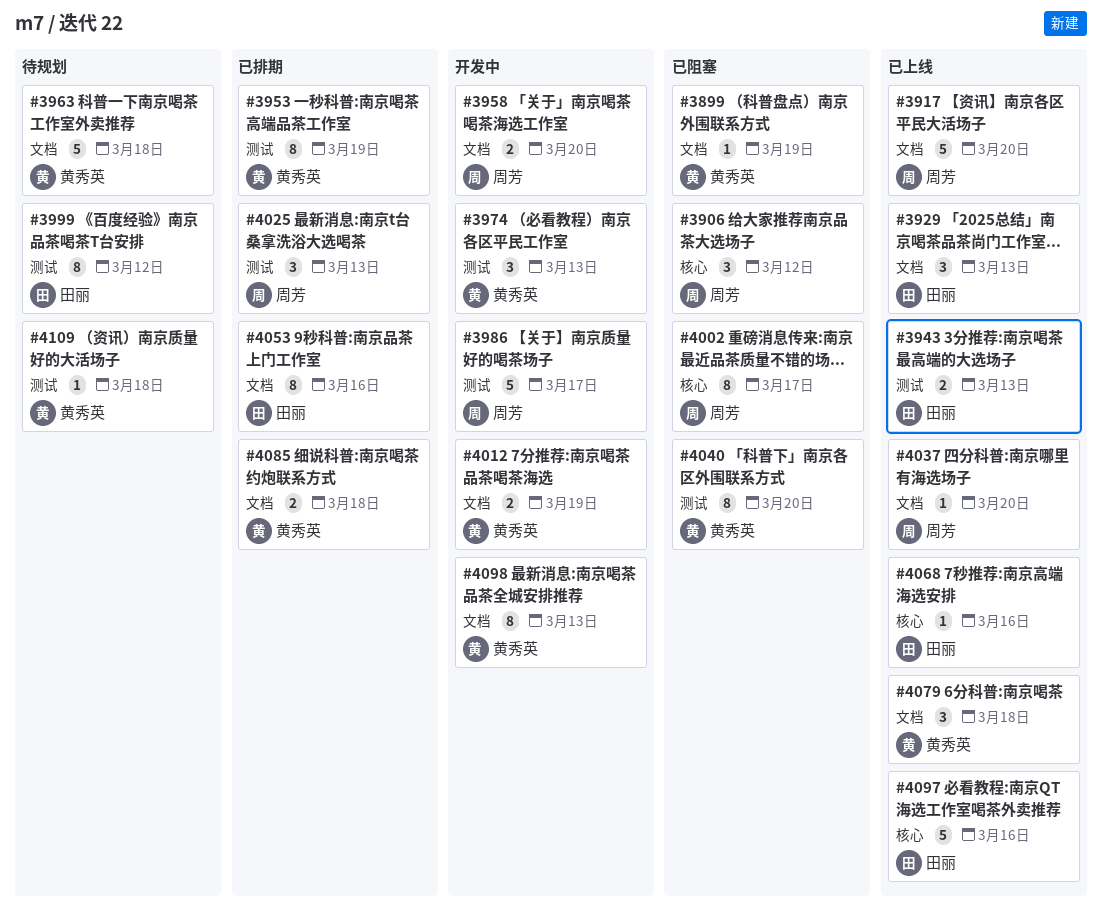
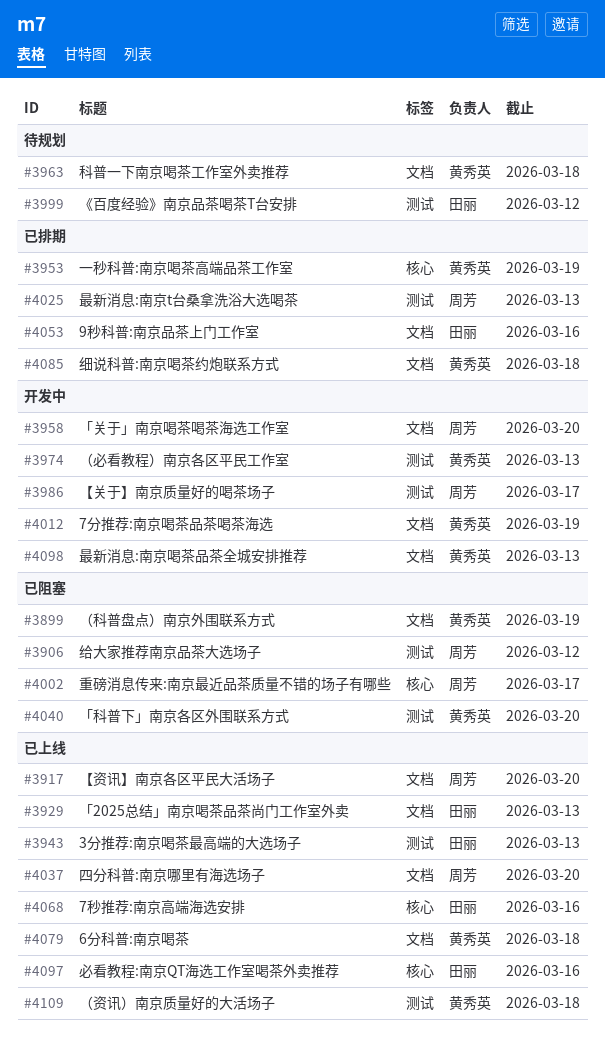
#3906, label: 核心 -> 测试
#3953, label: 测试 -> 核心
#4109, status: 待规划 -> 已上线

